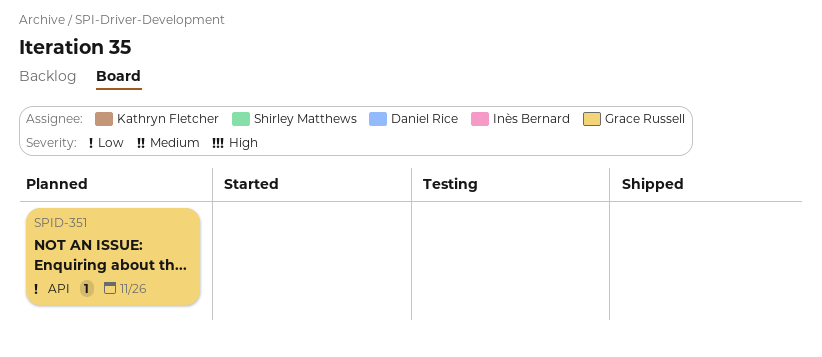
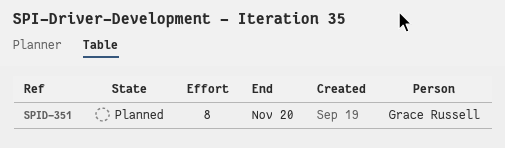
SPID-351, estimate: 1 -> 8
SPID-351, due: Nov 26 -> Nov 20

